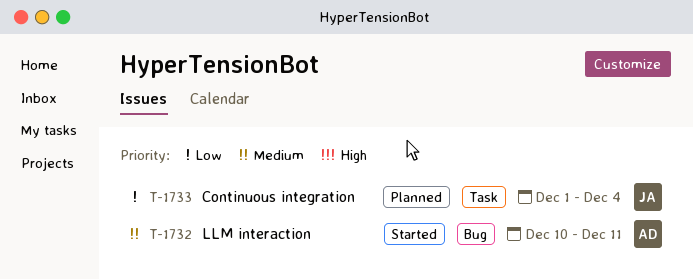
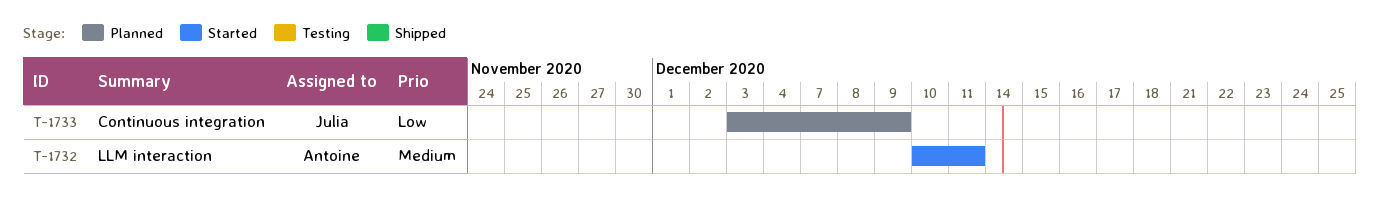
T-1733, start: Dec 1 -> Dec 3
T-1733, due: Dec 4 -> Dec 9

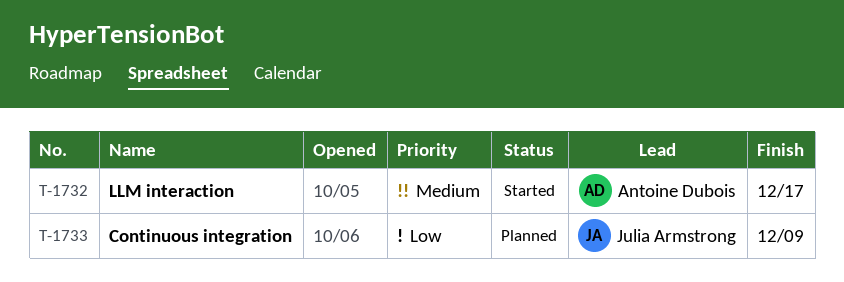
T-1732, due: Dec 11 -> Dec 17

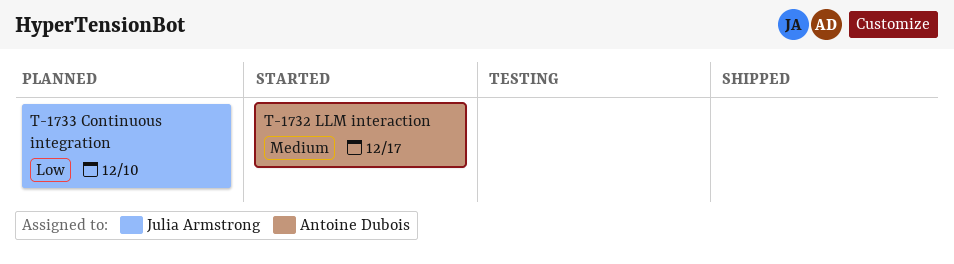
T-1733, due: Dec 9 -> Dec 10

